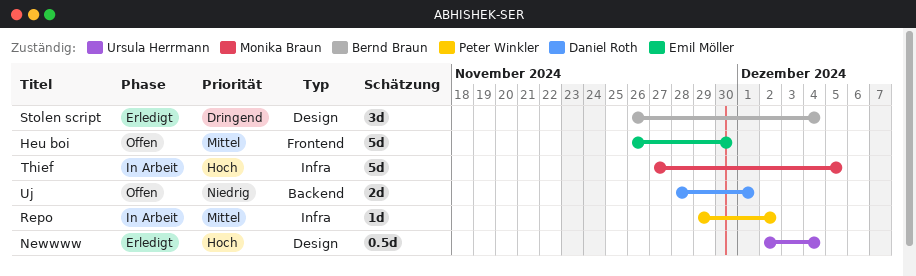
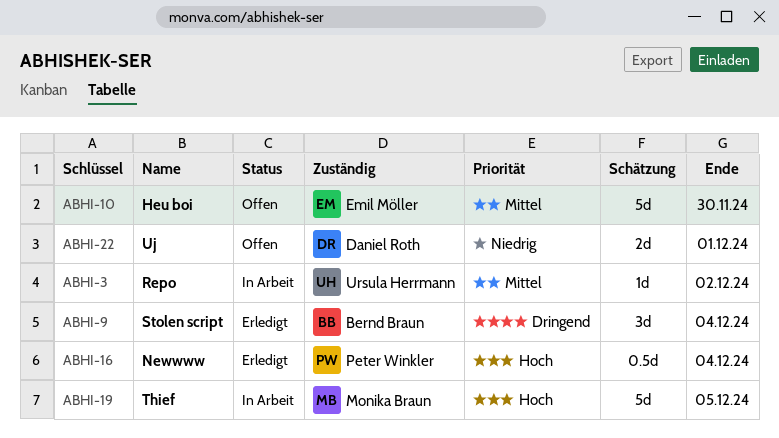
Newwww, owner: Ursula Herrmann -> Peter Winkler
Repo, owner: Peter Winkler -> Ursula Herrmann

